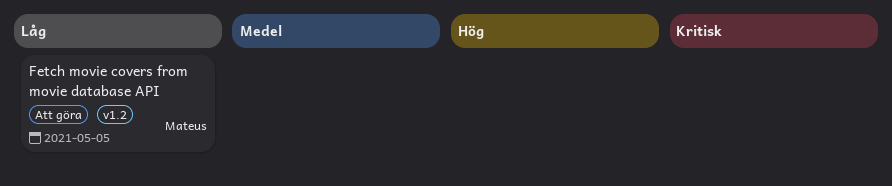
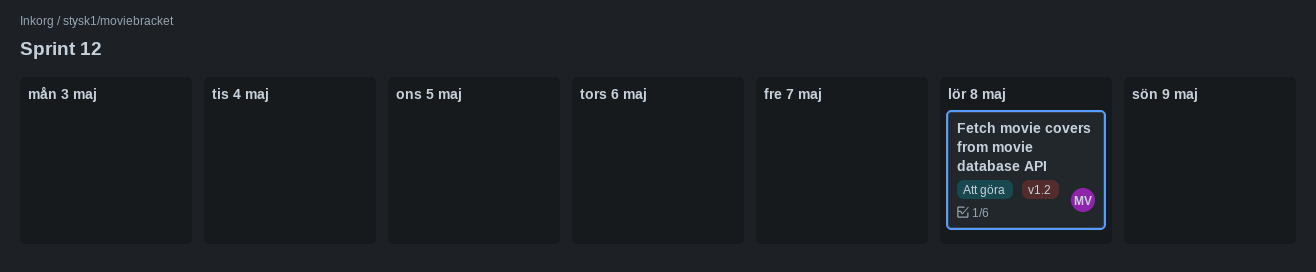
Fetch movie covers from movie database API, due: May 5 -> May 8

